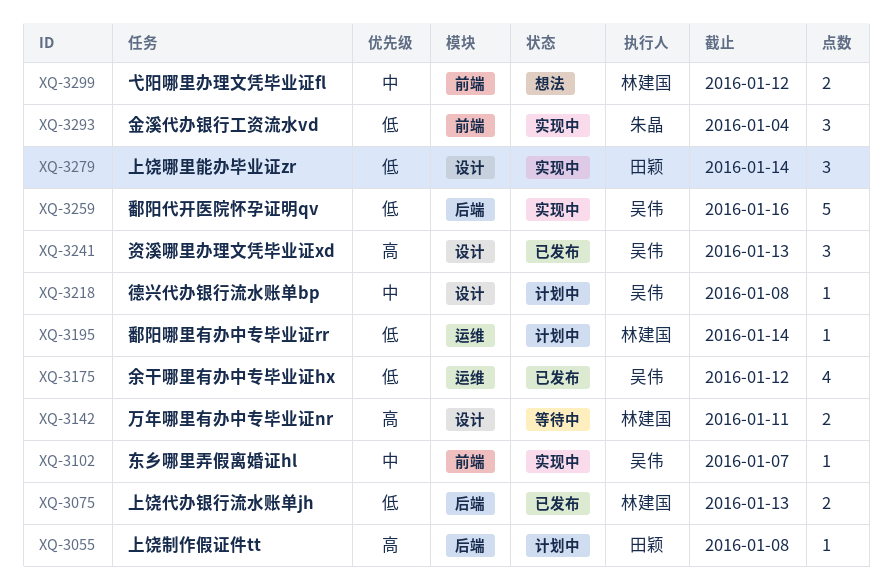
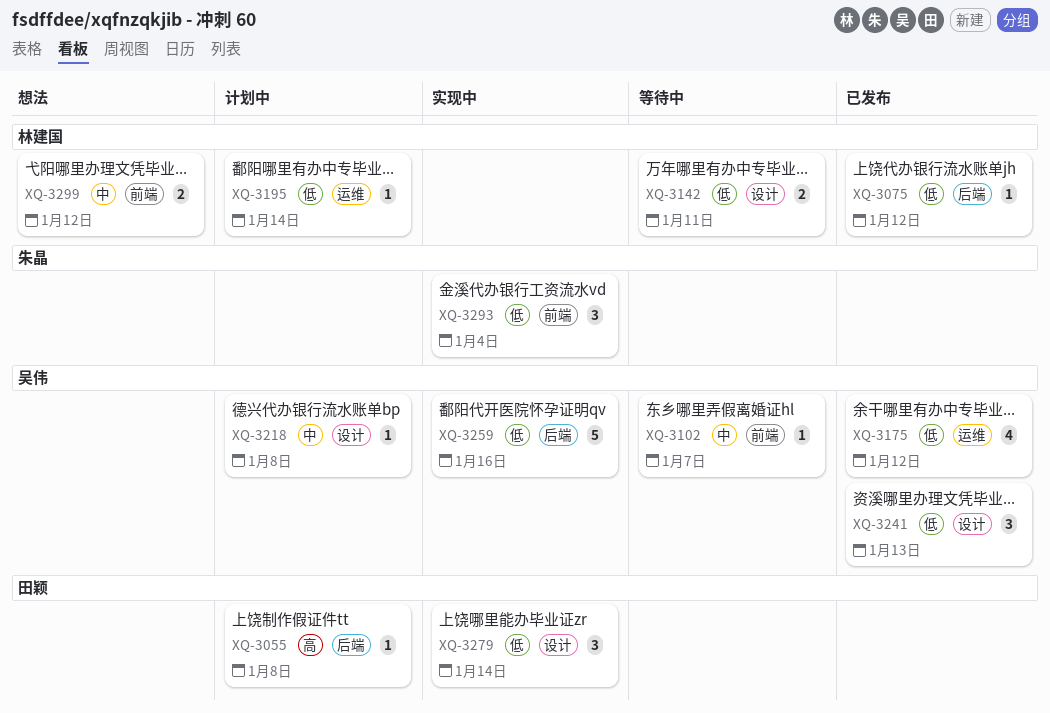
XQ-3075, estimate: 2 -> 1
XQ-3075, due: Jan 13 -> Jan 12
XQ-3102, status: 实现中 -> 等待中
XQ-3142, priority: 高 -> 低
XQ-3241, priority: 高 -> 低

